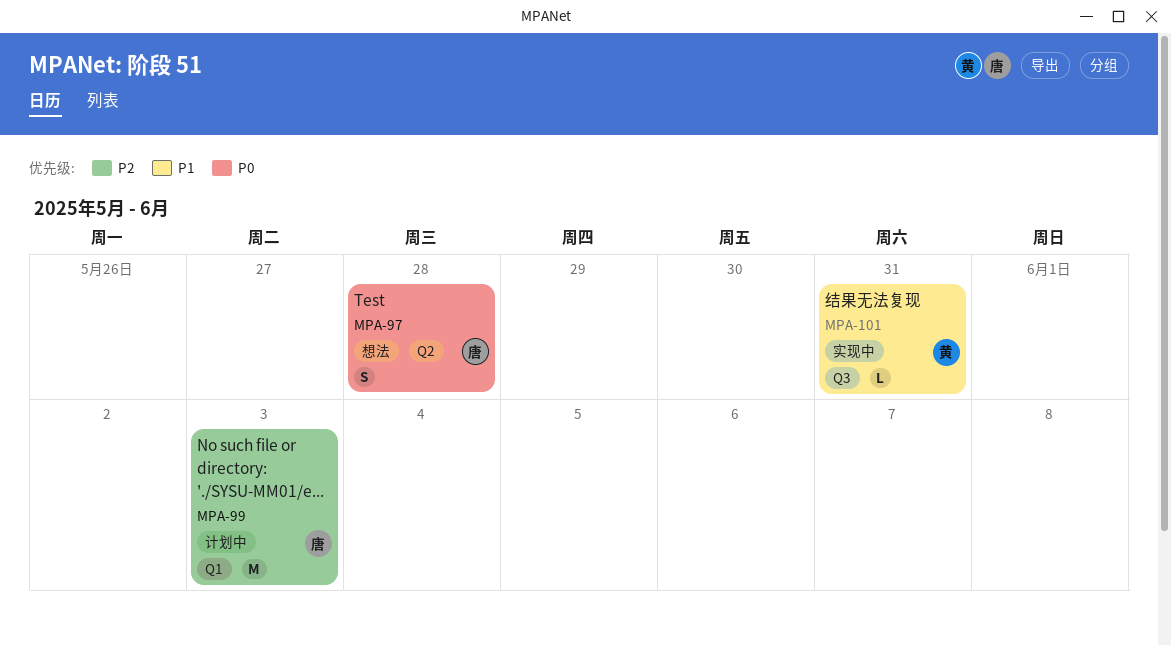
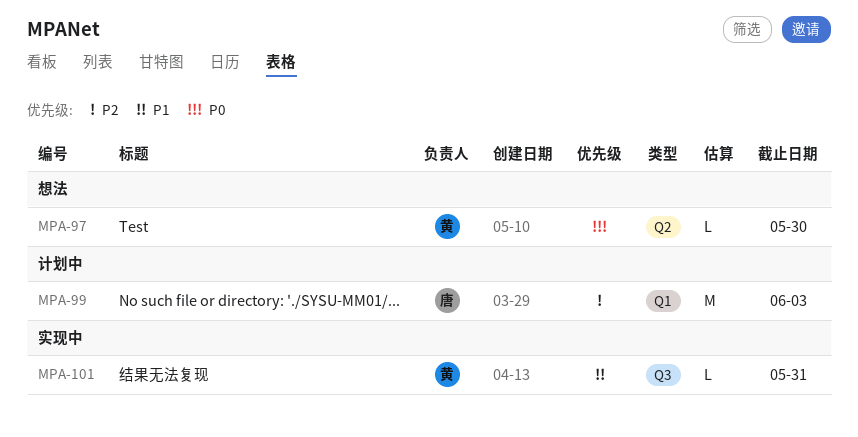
MPA-97, owner: 唐 -> 黄
MPA-97, estimate: S -> L
MPA-97, due: May 28 -> May 30

